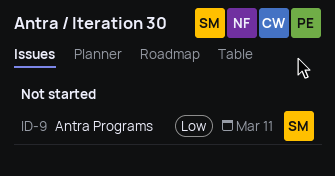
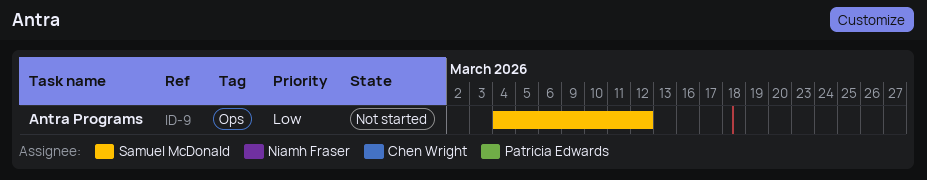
ID-9, due: Mar 11 -> Mar 12

